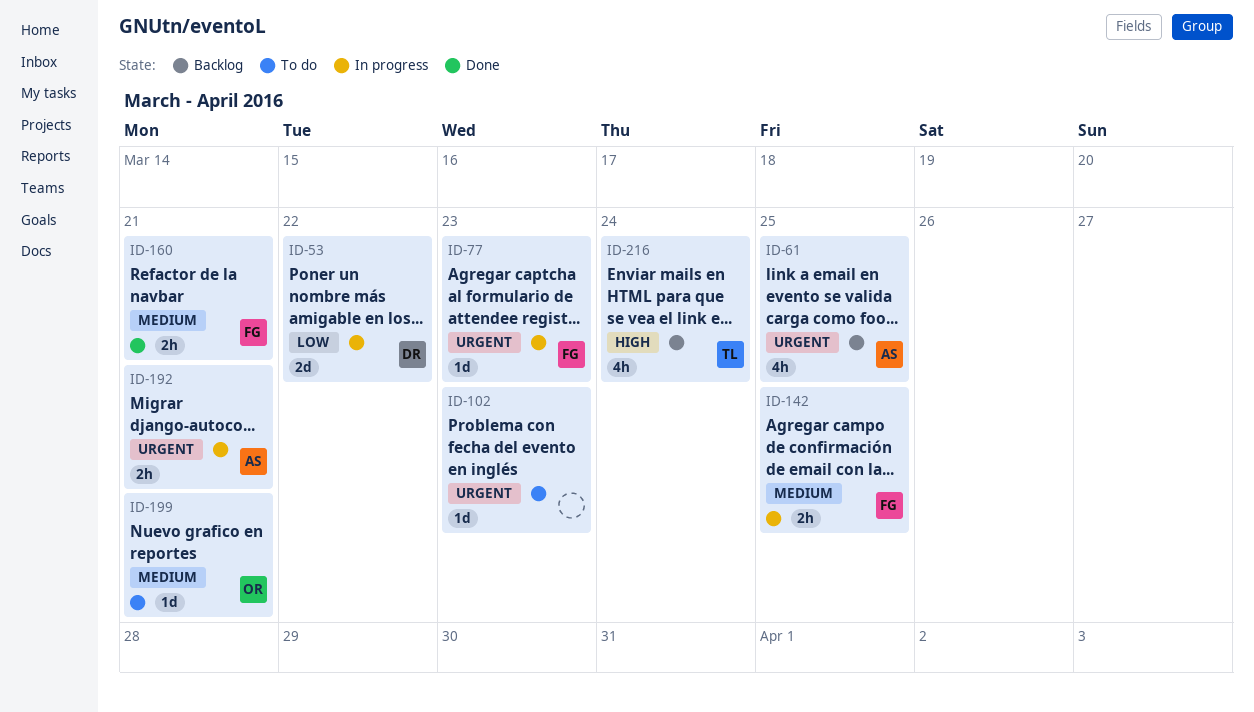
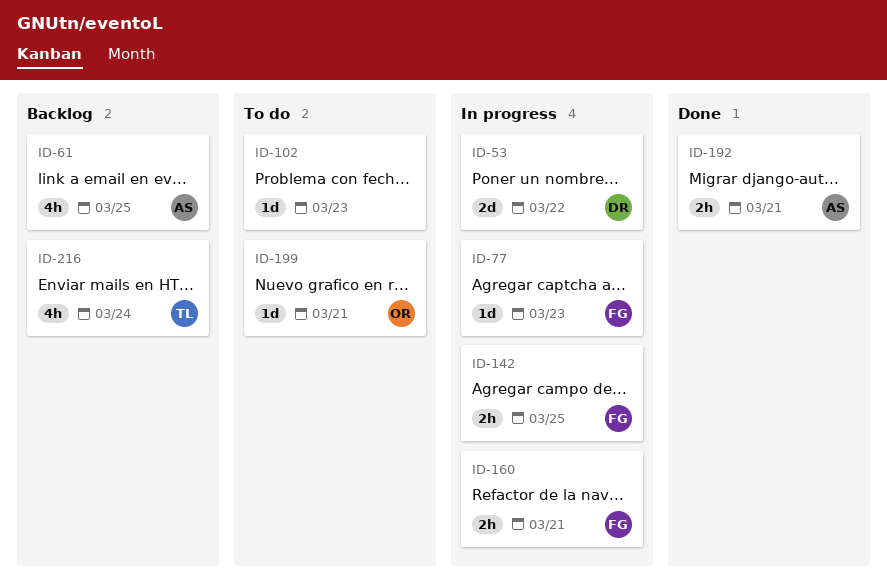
ID-160, status: Done -> In progress
ID-192, status: In progress -> Done

